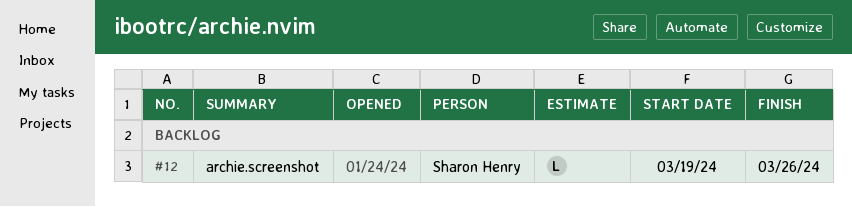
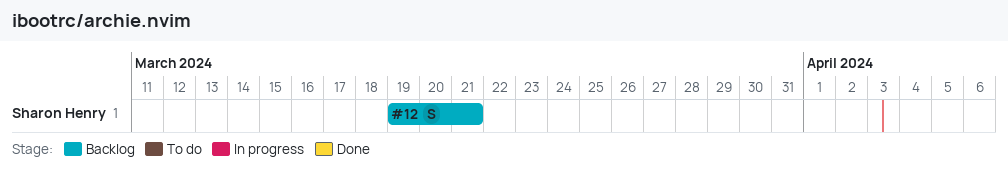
#12, estimate: L -> S
#12, due: Mar 26 -> Mar 21

